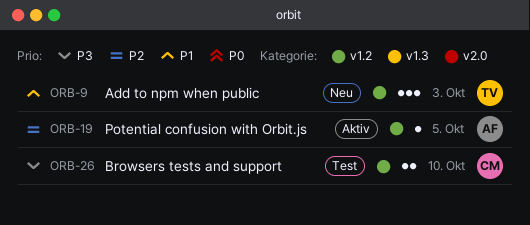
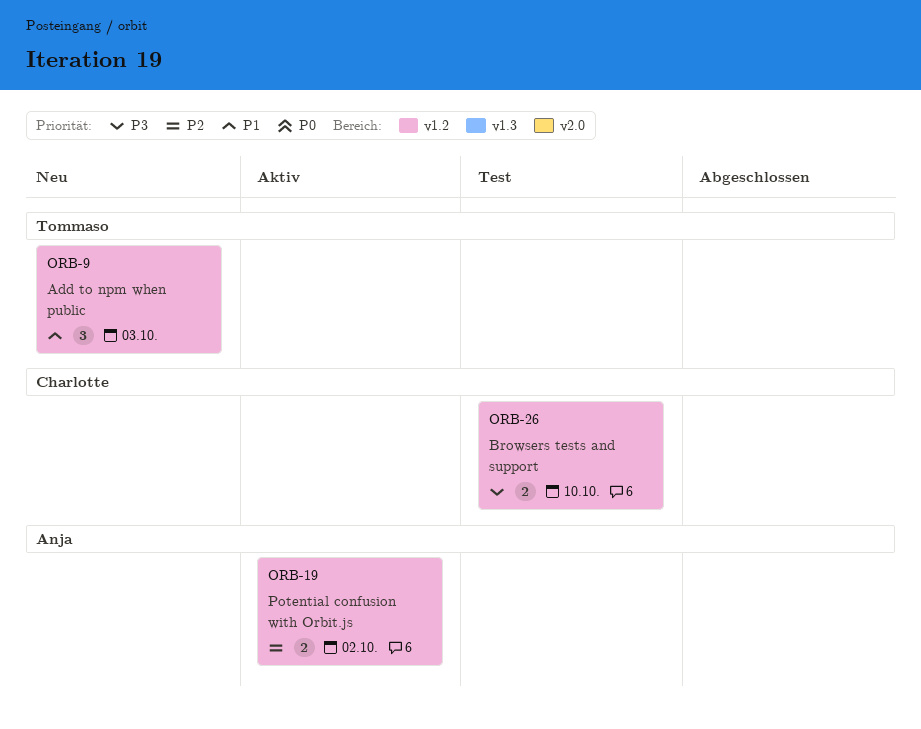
ORB-19, estimate: 1 -> 2
ORB-19, due: Oct 5 -> Oct 2

